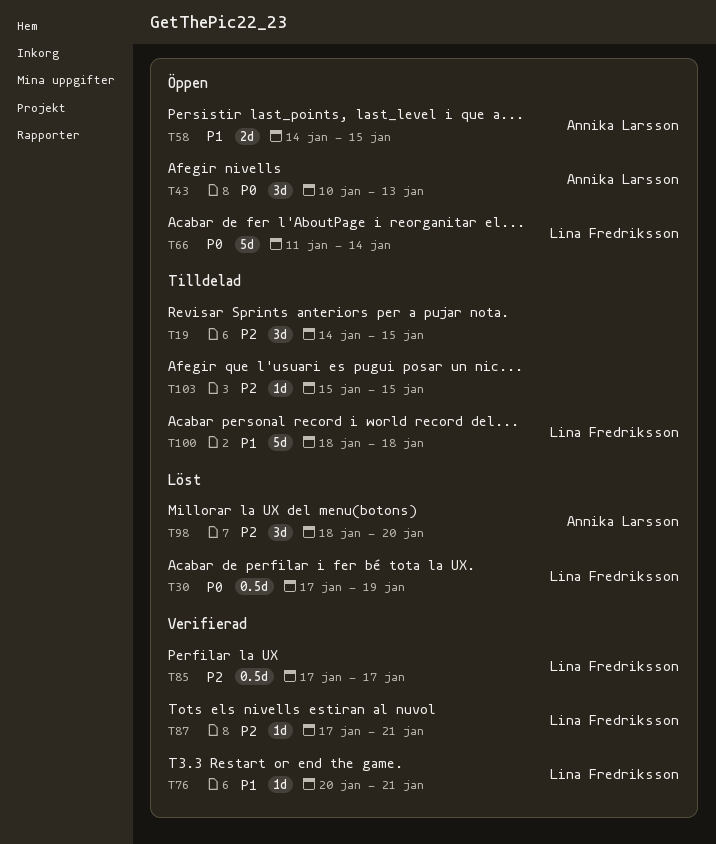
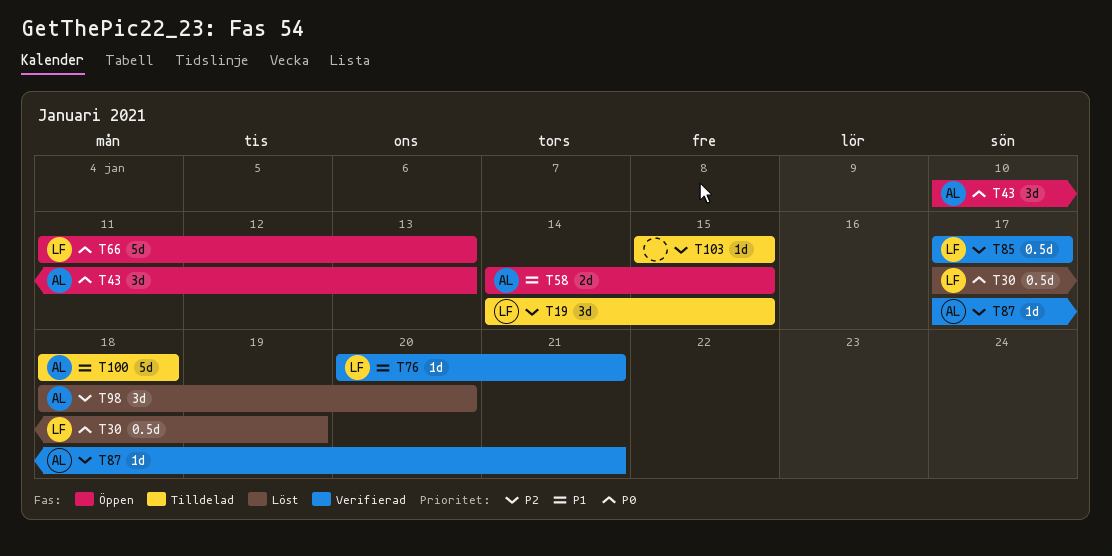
T19, owner: none -> Lina Fredriksson
T66, due: Jan 14 -> Jan 13
T87, owner: Lina Fredriksson -> Annika Larsson
T100, owner: Lina Fredriksson -> Annika Larsson

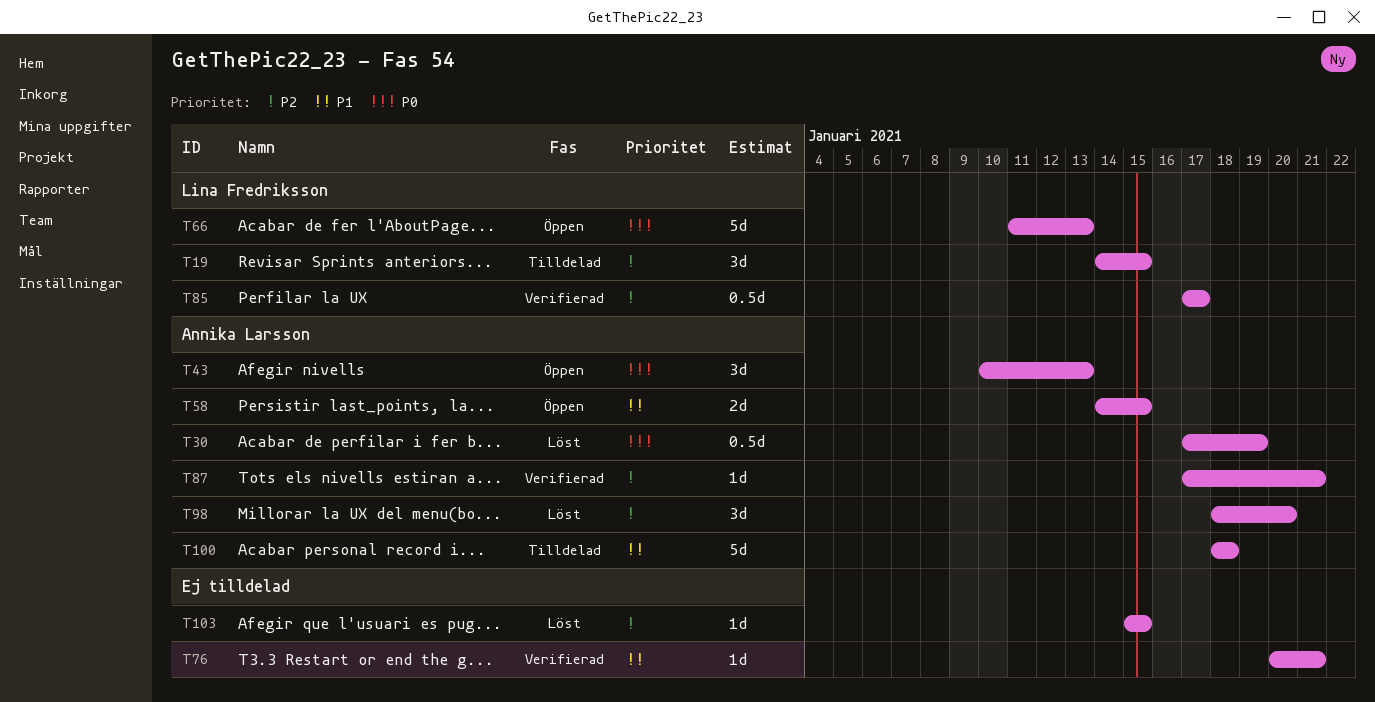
T30, owner: Lina Fredriksson -> Annika Larsson
T76, owner: Lina Fredriksson -> none
T103, status: Tilldelad -> Löst

